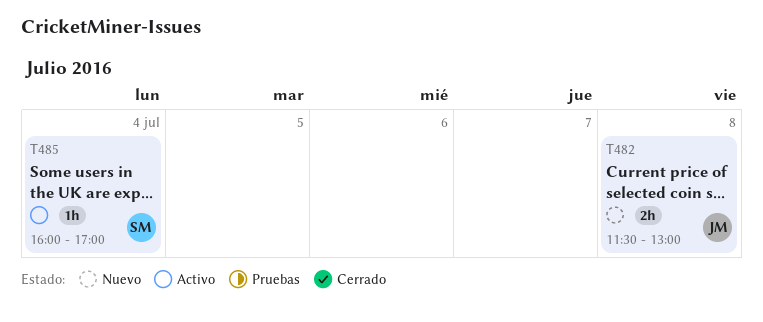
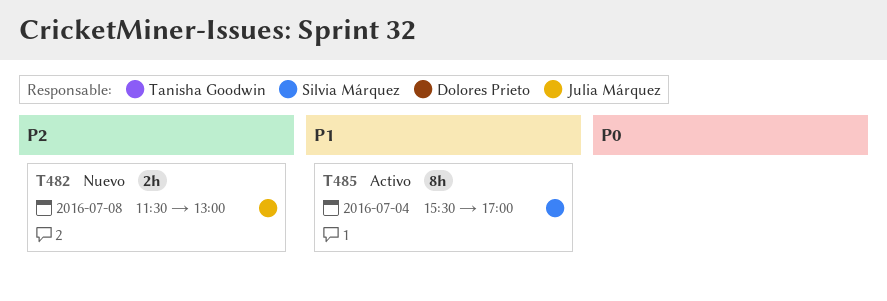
T485, estimate: 1h -> 8h
T485, begins: 16:00 -> 15:30

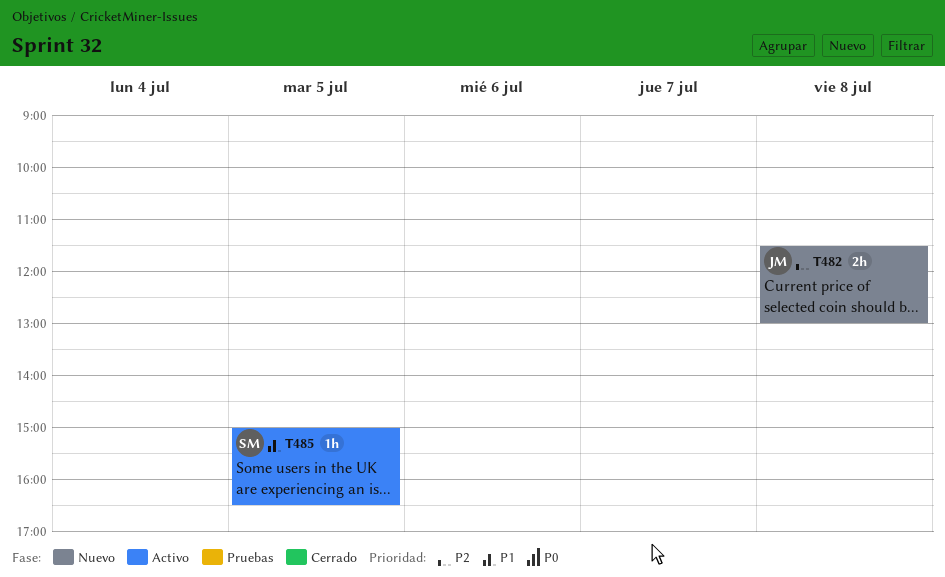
T485, estimate: 8h -> 1h
T485, day: Jul 4 -> Jul 5
T485, begins: 15:30 -> 15:00
T485, ends: 17:00 -> 16:30

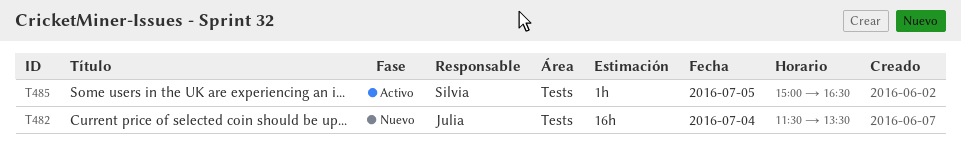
T482, estimate: 2h -> 16h
T482, day: Jul 8 -> Jul 4
T482, ends: 13:00 -> 13:30

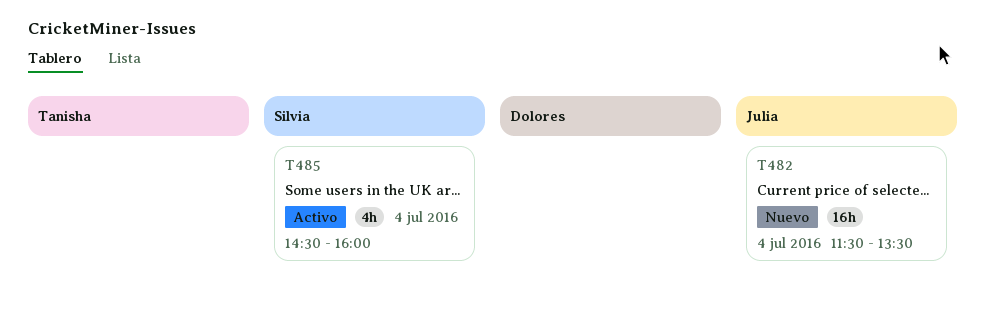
T485, estimate: 1h -> 4h
T485, day: Jul 5 -> Jul 4
T485, begins: 15:00 -> 14:30
T485, ends: 16:30 -> 16:00

